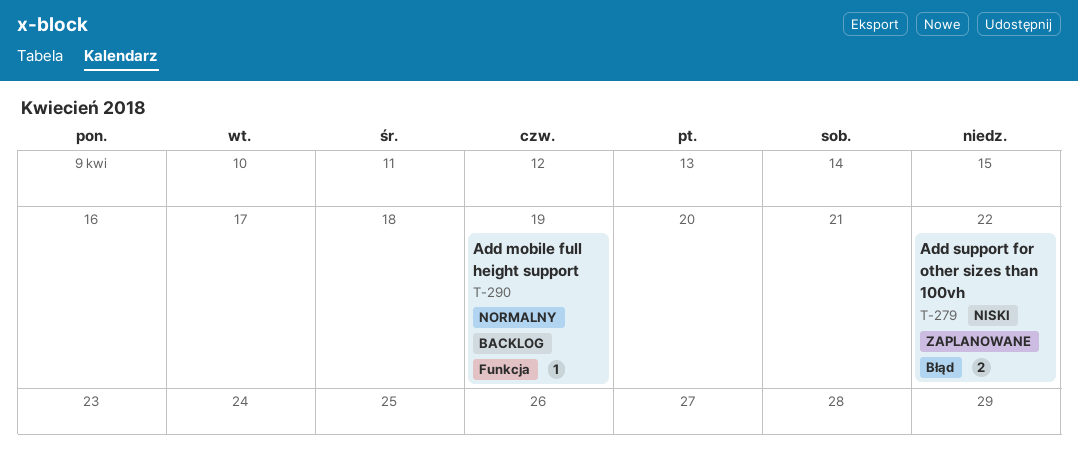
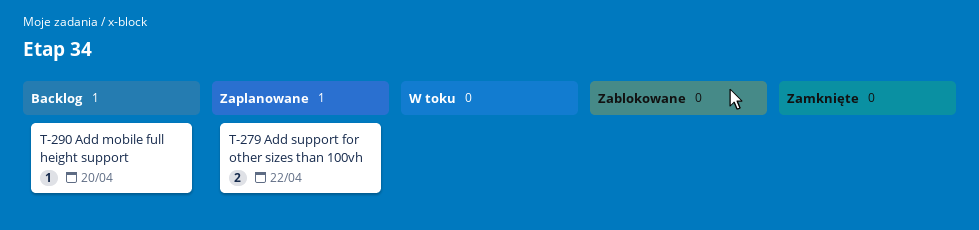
T-290, due: Apr 19 -> Apr 20

